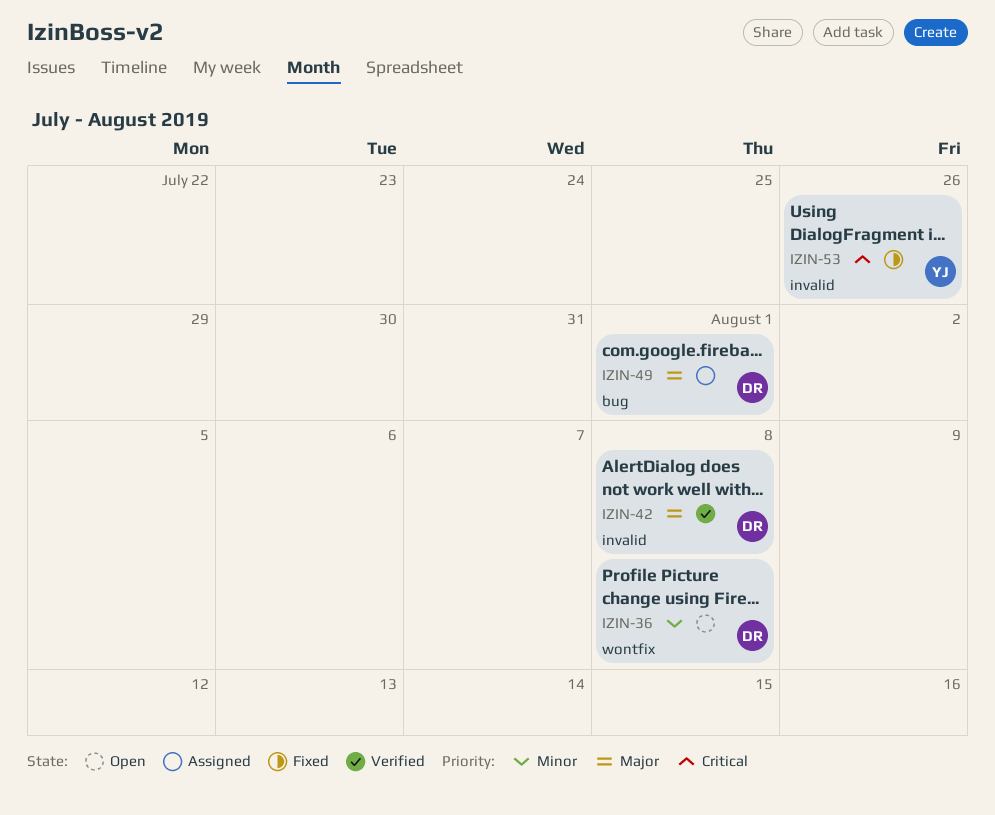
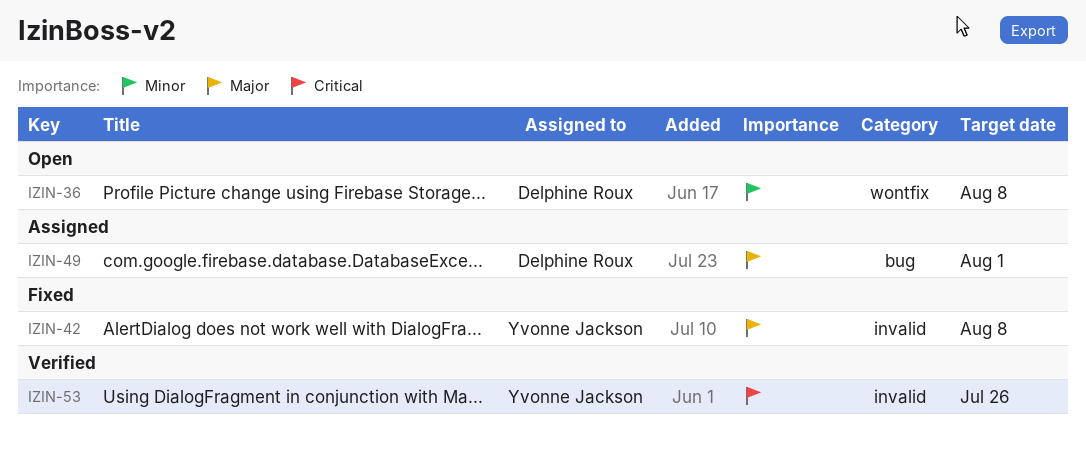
IZIN-42, status: Verified -> Fixed
IZIN-42, owner: Delphine Roux -> Yvonne Jackson
IZIN-53, status: Fixed -> Verified

